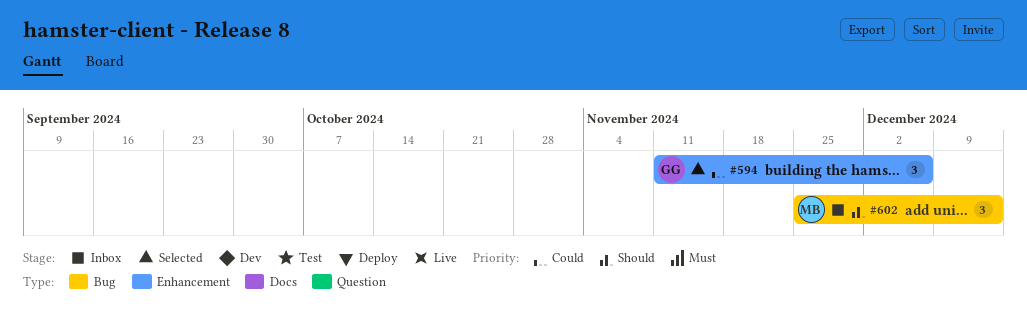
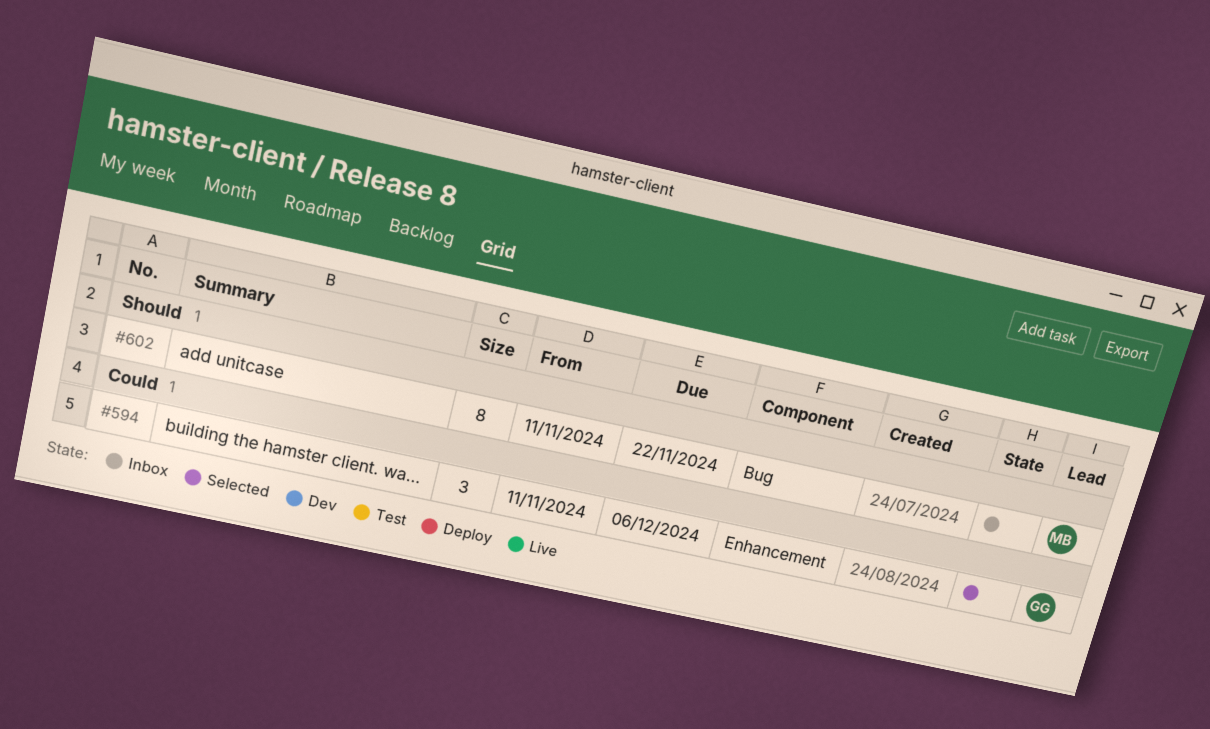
#602, estimate: 3 -> 8
#602, start: Nov 25 -> Nov 11
#602, due: Dec 13 -> Nov 22

